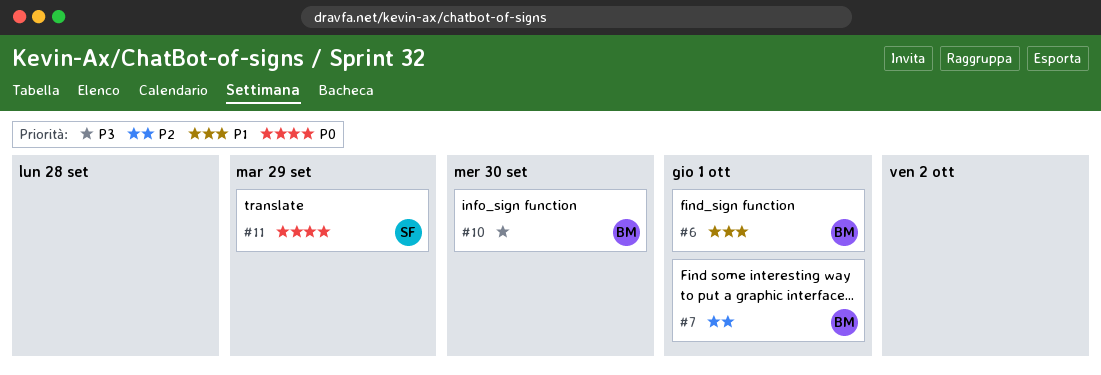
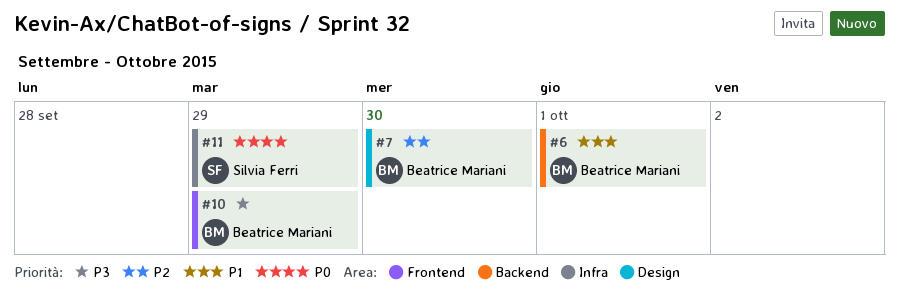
#7, due: Oct 1 -> Sep 30
#10, due: Sep 30 -> Sep 29

